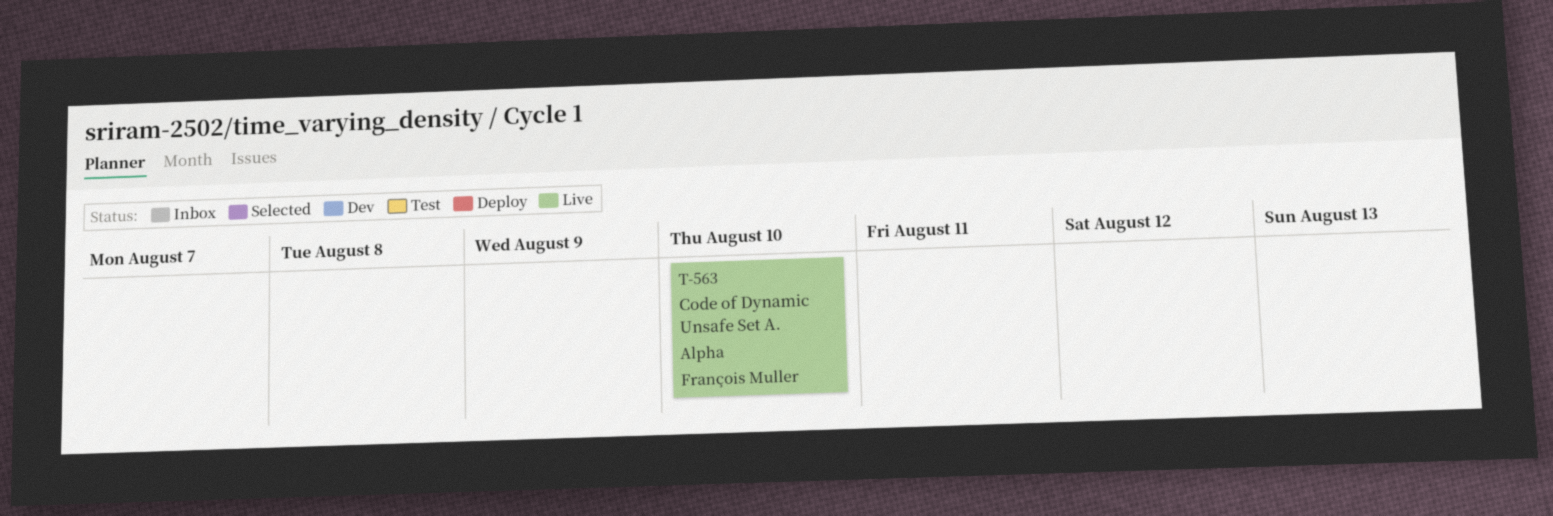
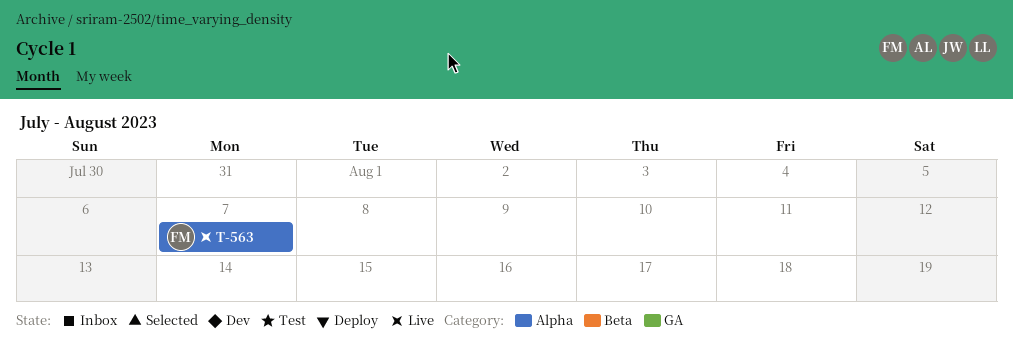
T-563, due: Aug 10 -> Aug 7

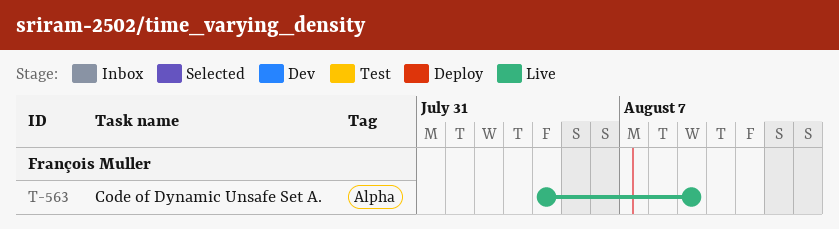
T-563, start: Aug 7 -> Aug 4
T-563, due: Aug 7 -> Aug 9

